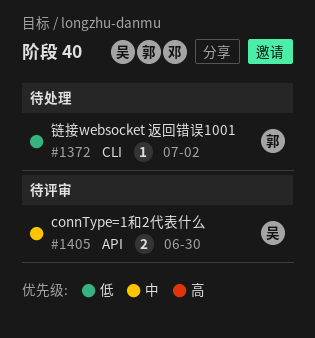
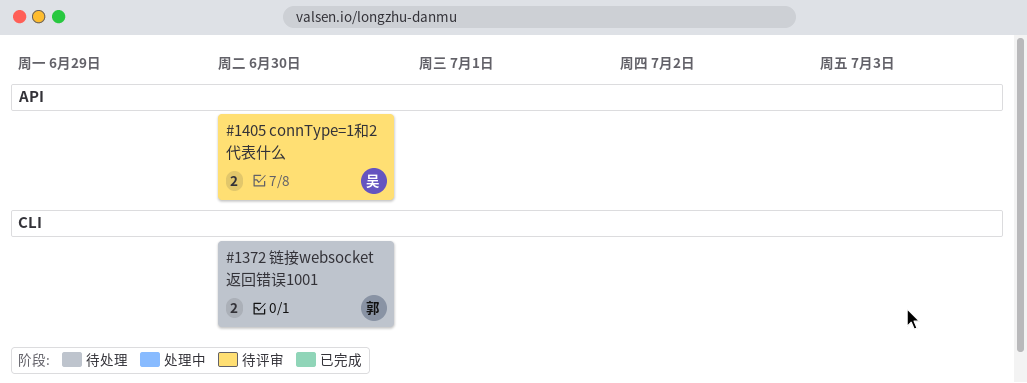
#1372, estimate: 1 -> 2
#1372, due: Jul 2 -> Jun 30

